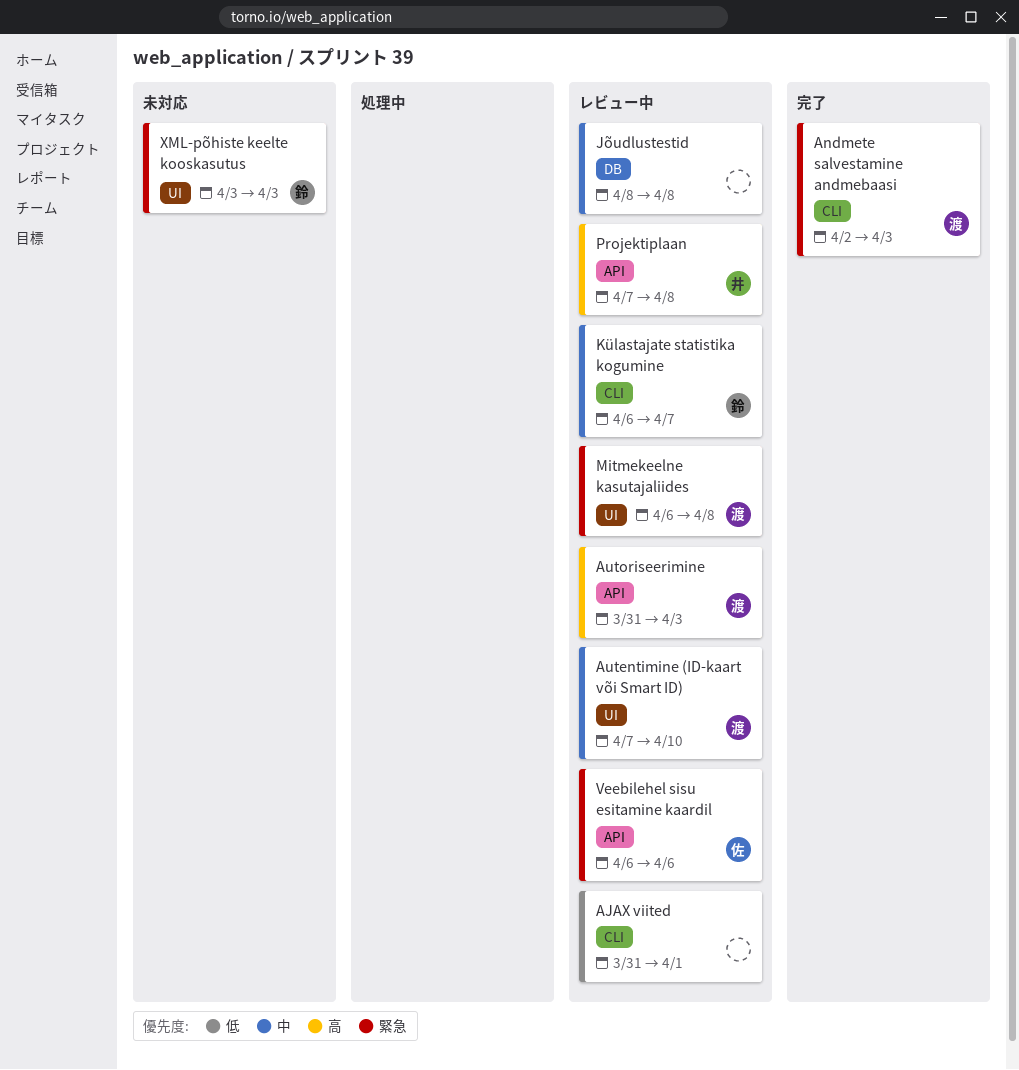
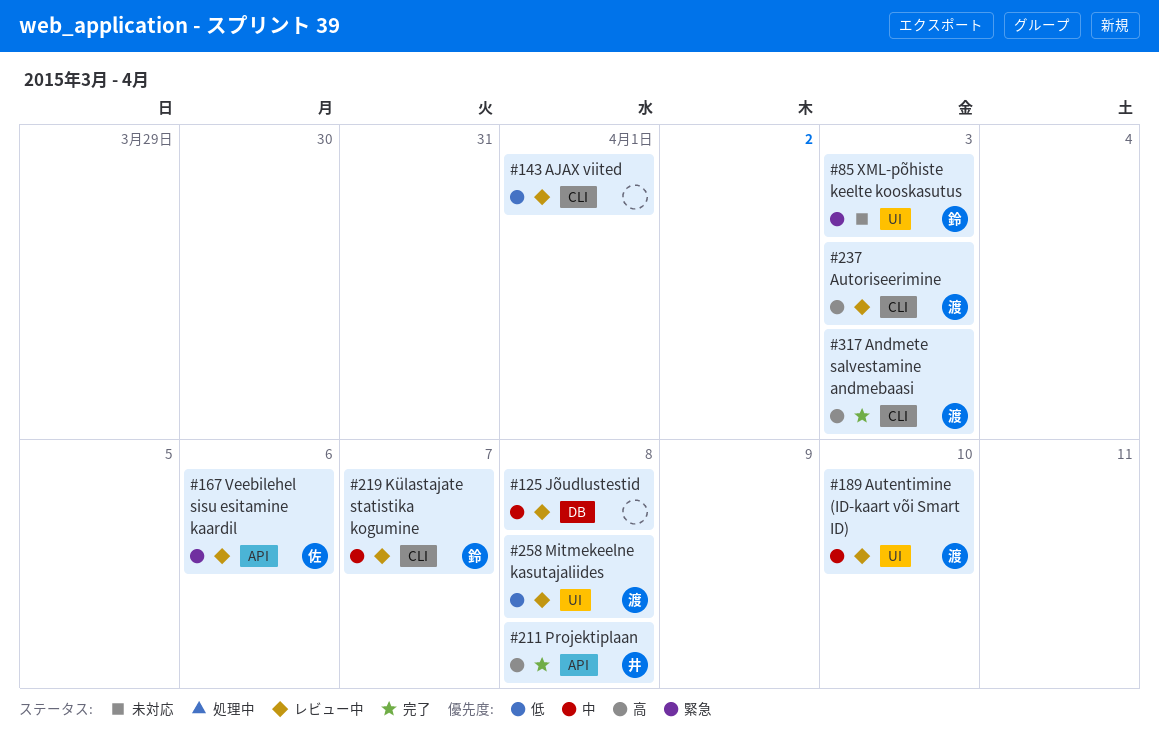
Andmete salvestamine andmebaasi, priority: 緊急 -> 高
Autoriseerimine, label: API -> CLI
Mitmekeelne kasutajaliides, priority: 緊急 -> 低
Projektiplaan, status: レビュー中 -> 完了

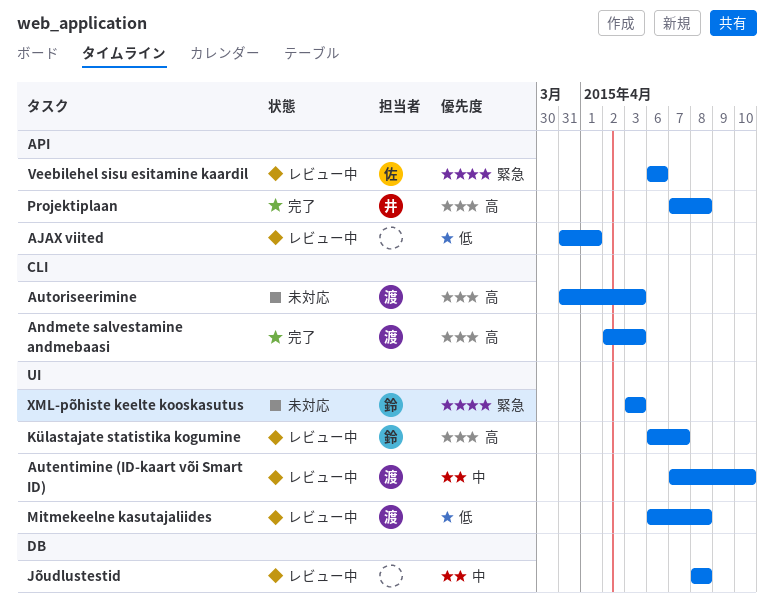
AJAX viited, label: CLI -> API
Autoriseerimine, status: レビュー中 -> 未対応
Külastajate statistika kogumine, priority: 中 -> 高
Külastajate statistika kogumine, label: CLI -> UI

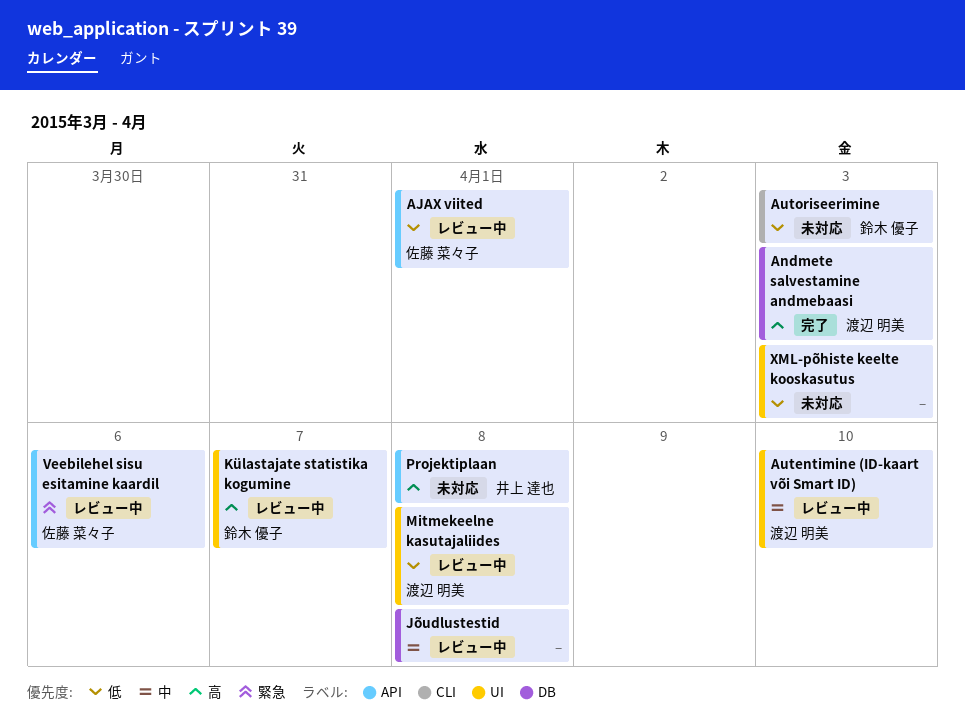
AJAX viited, owner: none -> 佐藤 菜々子
Andmete salvestamine andmebaasi, label: CLI -> DB
Autoriseerimine, owner: 渡辺 明美 -> 鈴木 優子
Autoriseerimine, priority: 高 -> 低
Projektiplaan, status: 完了 -> 未対応
XML-põhiste keelte kooskasutus, owner: 鈴木 優子 -> none
XML-põhiste keelte kooskasutus, priority: 緊急 -> 低

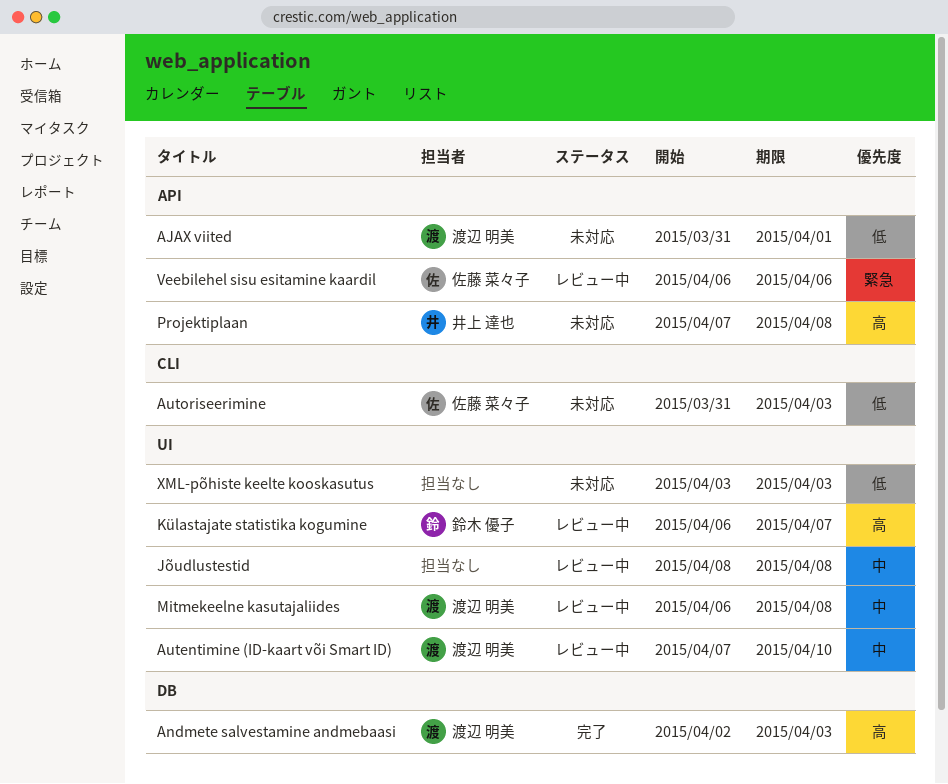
AJAX viited, status: レビュー中 -> 未対応
AJAX viited, owner: 佐藤 菜々子 -> 渡辺 明美
Autoriseerimine, owner: 鈴木 優子 -> 佐藤 菜々子
Jõudlustestid, label: DB -> UI
Mitmekeelne kasutajaliides, priority: 低 -> 中

